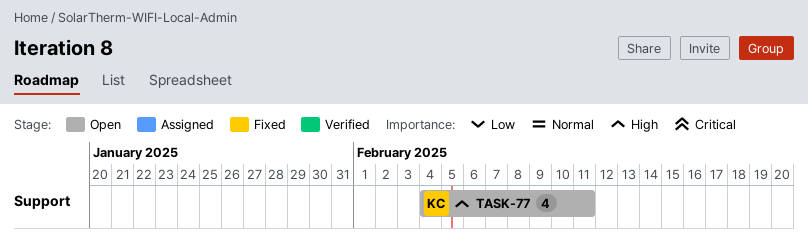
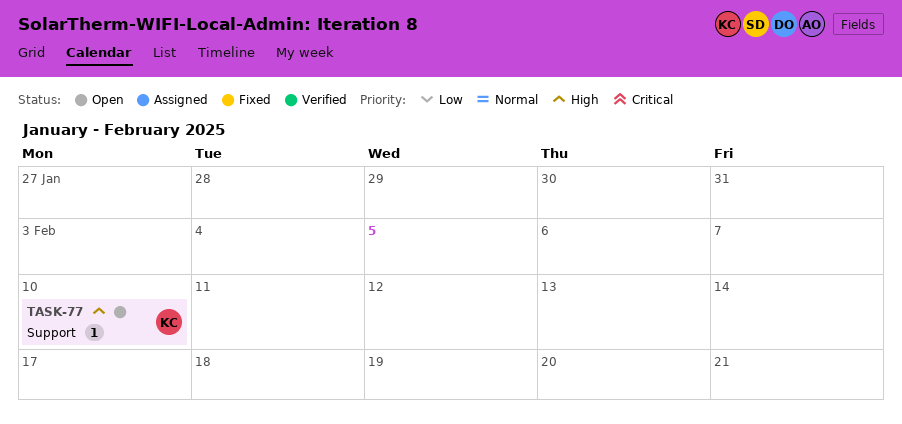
TASK-77, estimate: 4 -> 1
TASK-77, due: Feb 11 -> Feb 10

